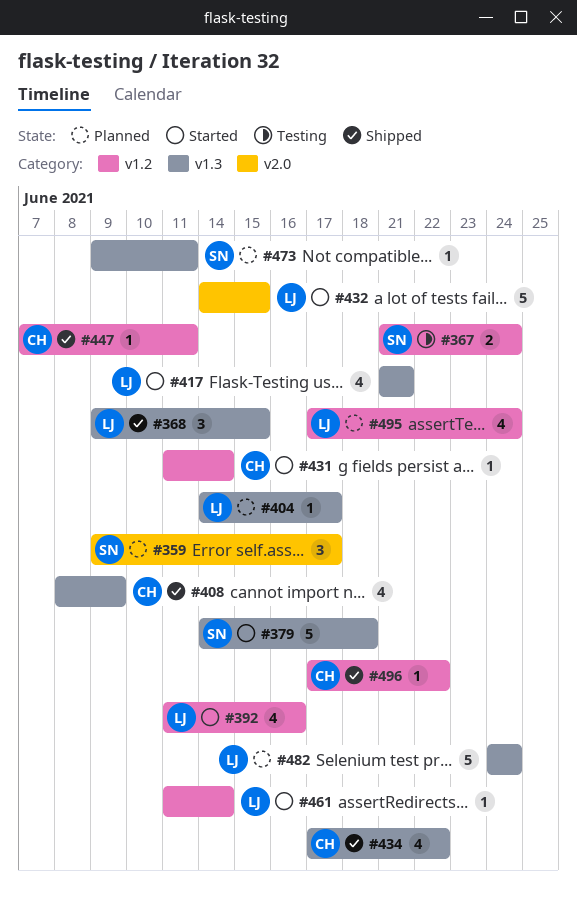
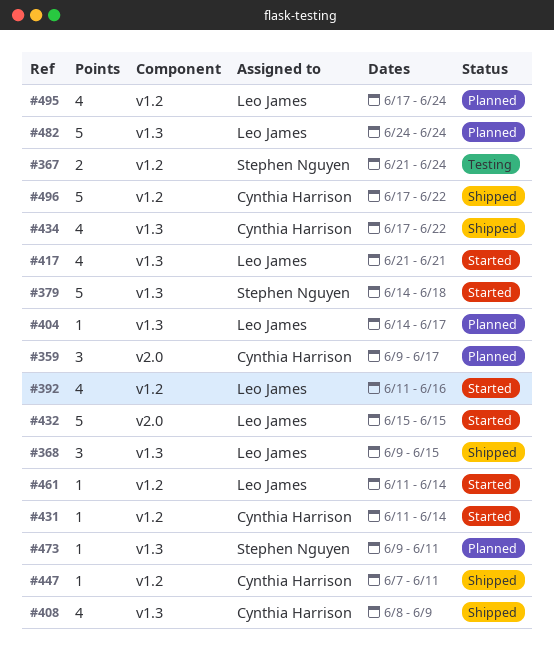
#359, owner: Stephen Nguyen -> Cynthia Harrison
#432, start: Jun 14 -> Jun 15
#496, estimate: 1 -> 5

